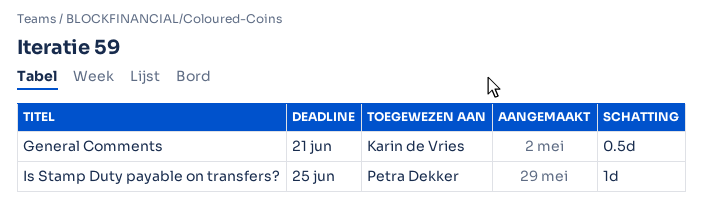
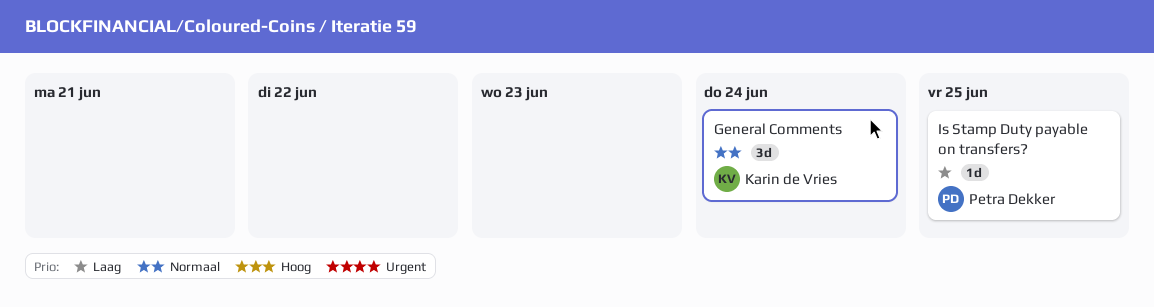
General Comments, estimate: 0.5d -> 3d
General Comments, due: Jun 21 -> Jun 24

